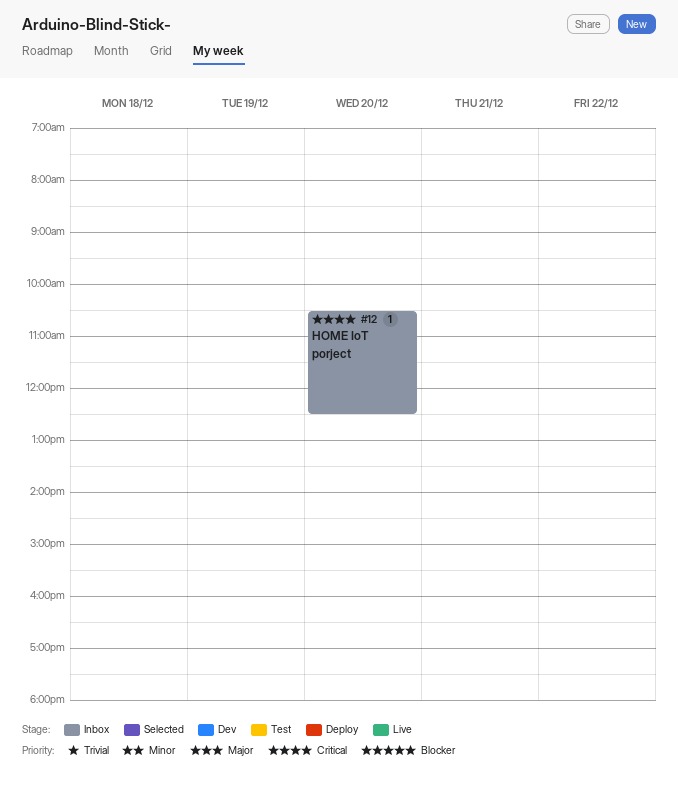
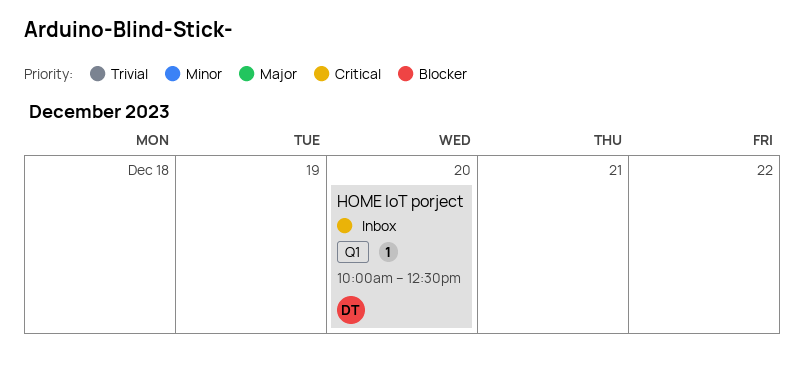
HOME IoT porject, begins: 10:30 -> 10:00

